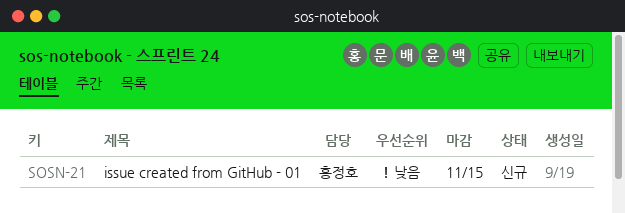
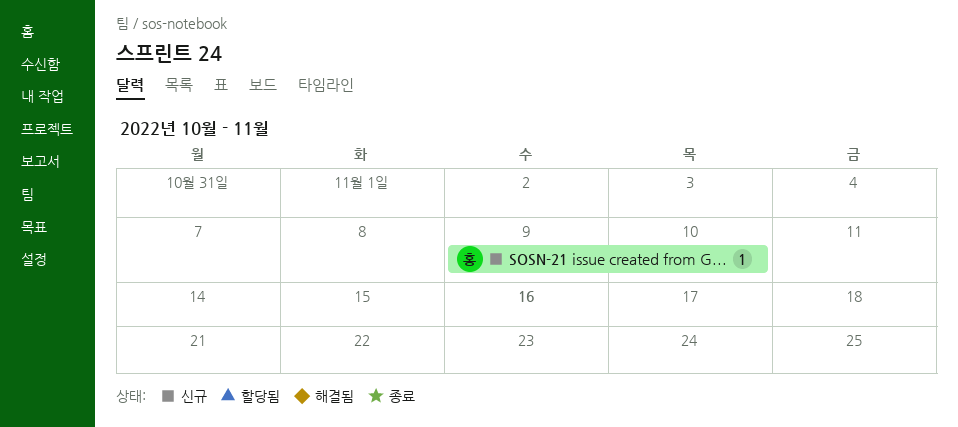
SOSN-21, due: Nov 15 -> Nov 10

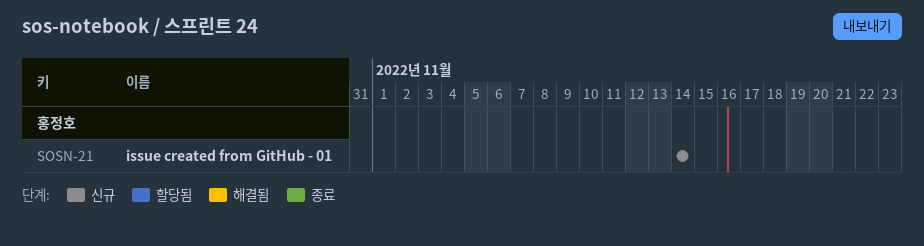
SOSN-21, start: Nov 9 -> Nov 14
SOSN-21, due: Nov 10 -> Nov 14

